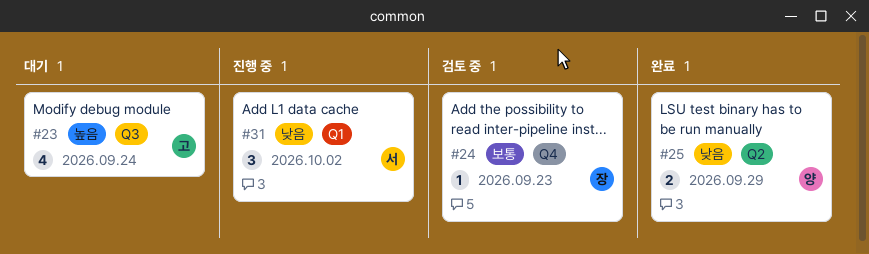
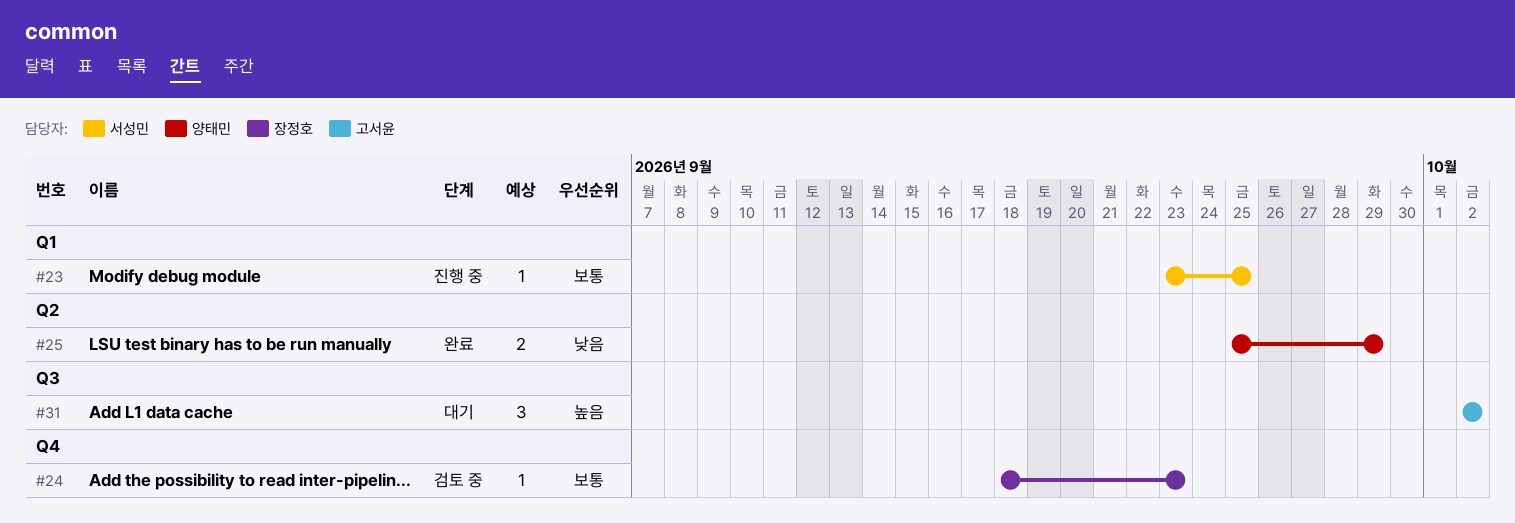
#23, status: 대기 -> 진행 중
#23, owner: 고서윤 -> 서성민
#23, priority: 높음 -> 보통
#23, label: Q3 -> Q1
#23, estimate: 4 -> 1
#23, due: Sep 24 -> Sep 25
#31, status: 진행 중 -> 대기
#31, owner: 서성민 -> 고서윤
#31, priority: 낮음 -> 높음
#31, label: Q1 -> Q3

